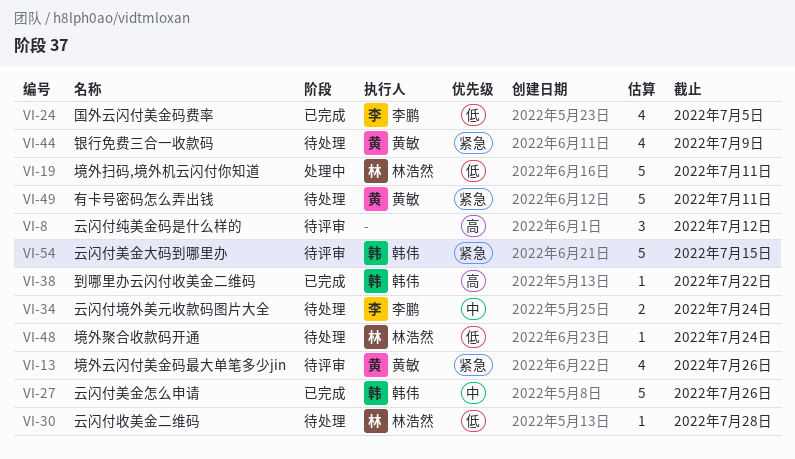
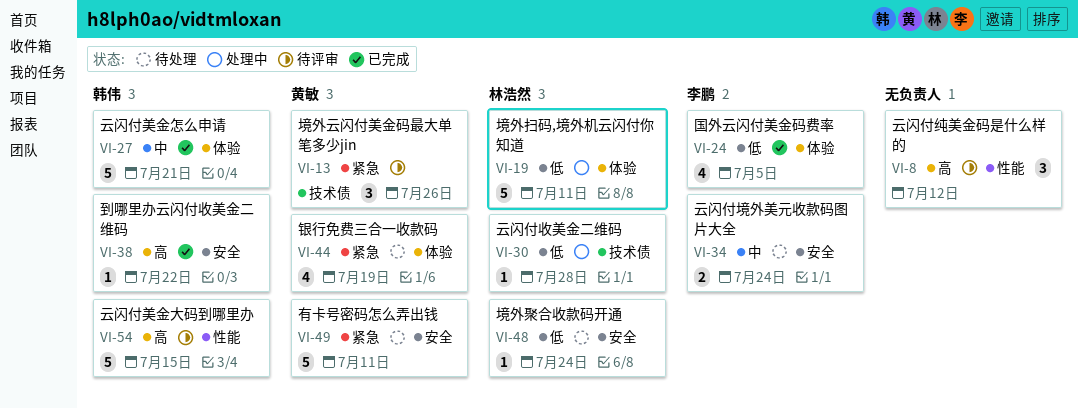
VI-13, estimate: 4 -> 3
VI-27, due: Jul 26 -> Jul 21
VI-30, status: 待处理 -> 处理中
VI-44, due: Jul 9 -> Jul 19
VI-54, priority: 紧急 -> 高

